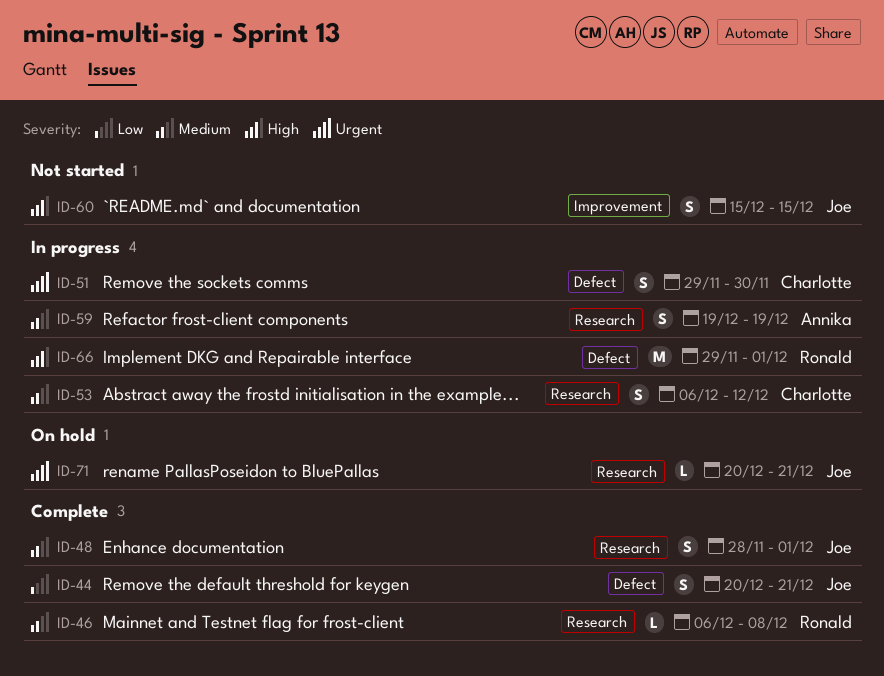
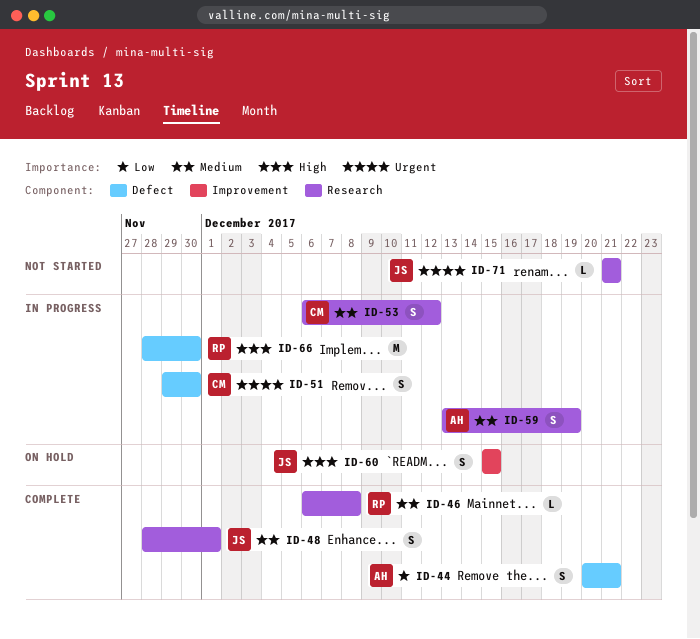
ID-44, owner: Joe -> Annika
ID-59, start: Dec 19 -> Dec 13
ID-60, status: Not started -> On hold
ID-66, start: Nov 29 -> Nov 28
ID-66, due: Dec 1 -> Nov 30
ID-71, status: On hold -> Not started
ID-71, start: Dec 20 -> Dec 21

